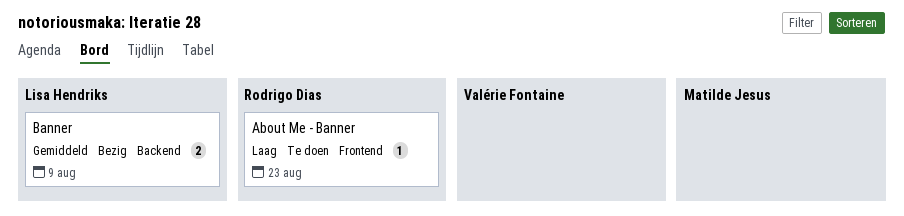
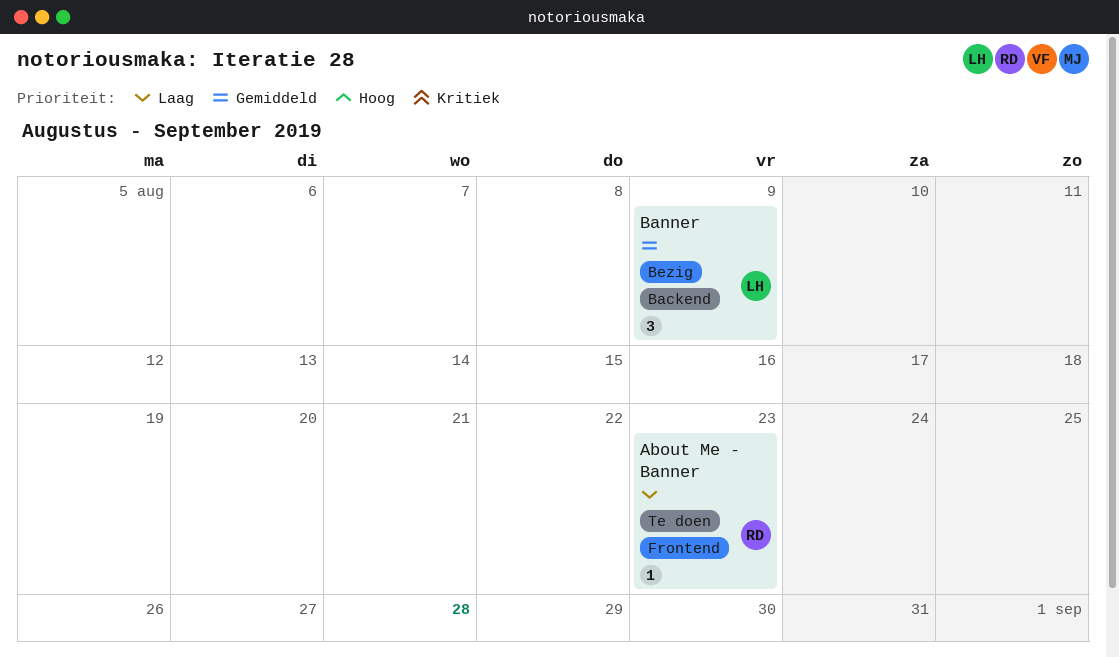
Banner, estimate: 2 -> 3

